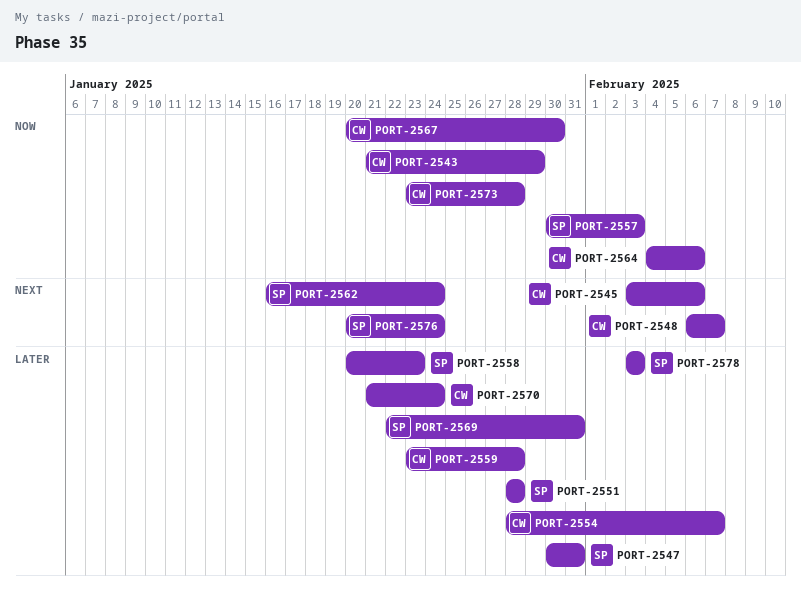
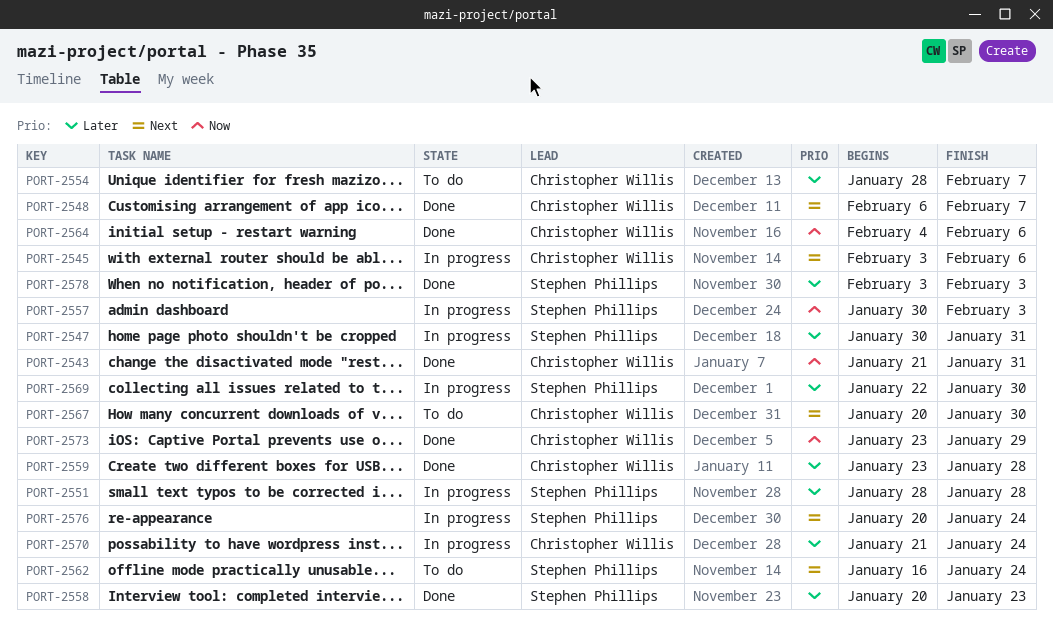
PORT-2543, due: Jan 29 -> Jan 31
PORT-2567, priority: Now -> Next
PORT-2569, due: Jan 31 -> Jan 30
PORT-2573, due: Jan 28 -> Jan 29

